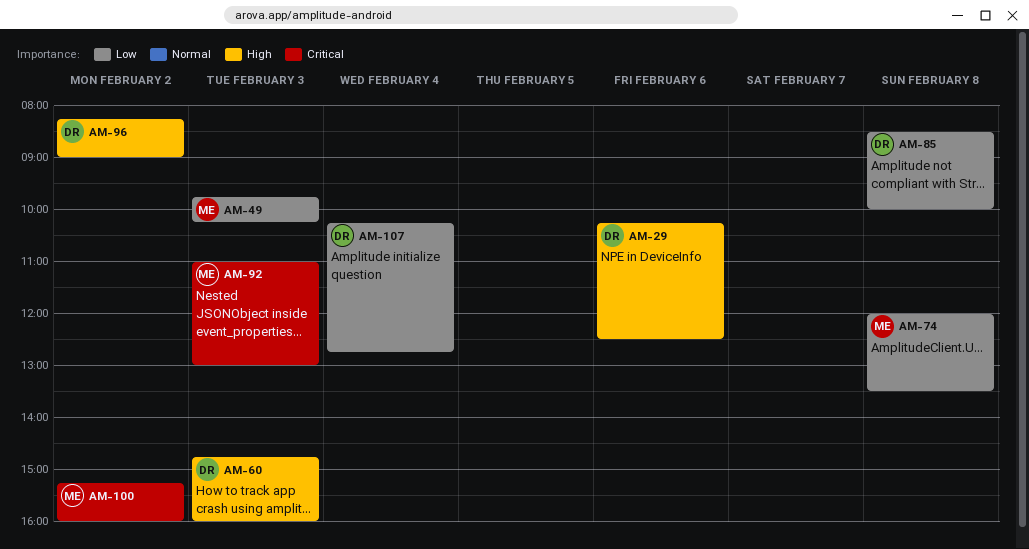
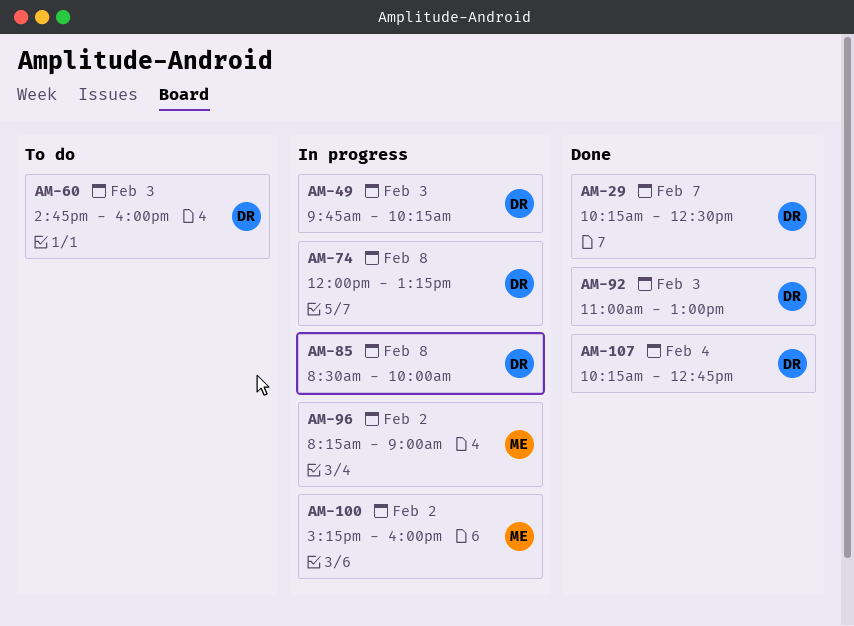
AM-29, day: Feb 6 -> Feb 7
AM-49, owner: ME -> DR
AM-74, owner: ME -> DR
AM-74, ends: 13:30 -> 13:15
AM-92, owner: ME -> DR
AM-96, owner: DR -> ME

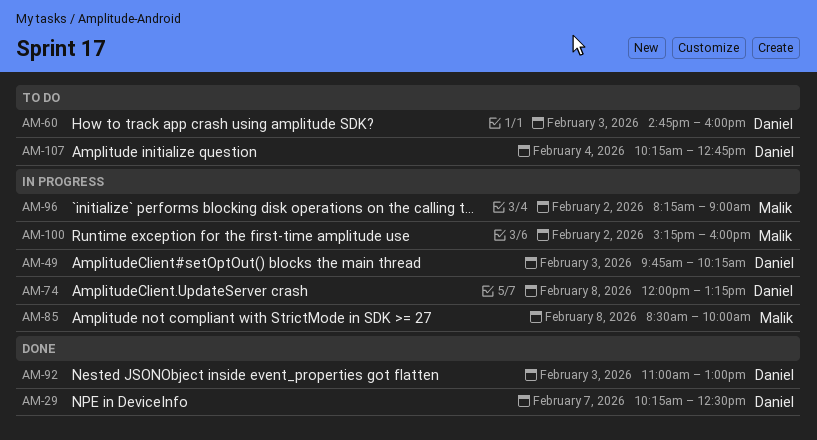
AM-85, owner: Daniel -> Malik
AM-107, status: Done -> To do

